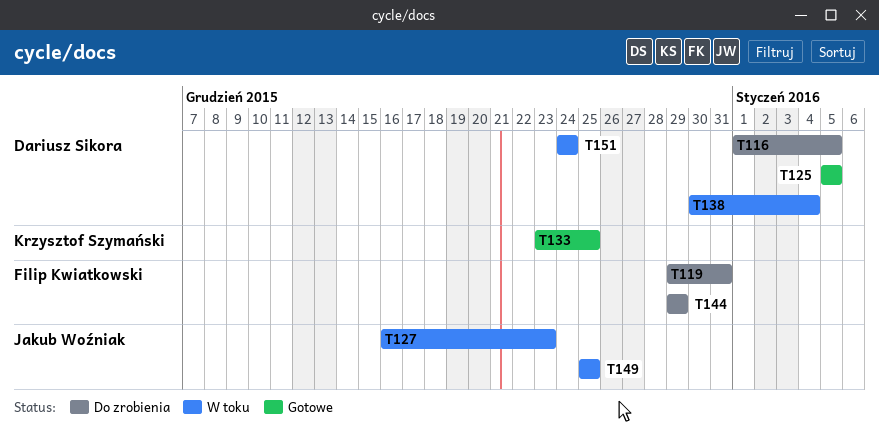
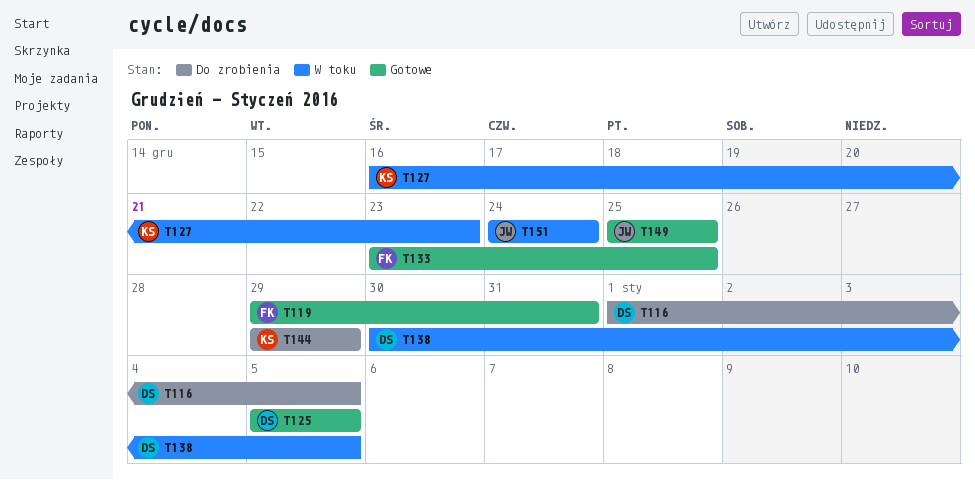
T119, status: Do zrobienia -> Gotowe
T127, owner: Jakub Woźniak -> Krzysztof Szymański
T133, owner: Krzysztof Szymański -> Filip Kwiatkowski
T138, due: Jan 4 -> Jan 5
T144, owner: Filip Kwiatkowski -> Krzysztof Szymański
T149, status: W toku -> Gotowe
T151, owner: Dariusz Sikora -> Jakub Woźniak

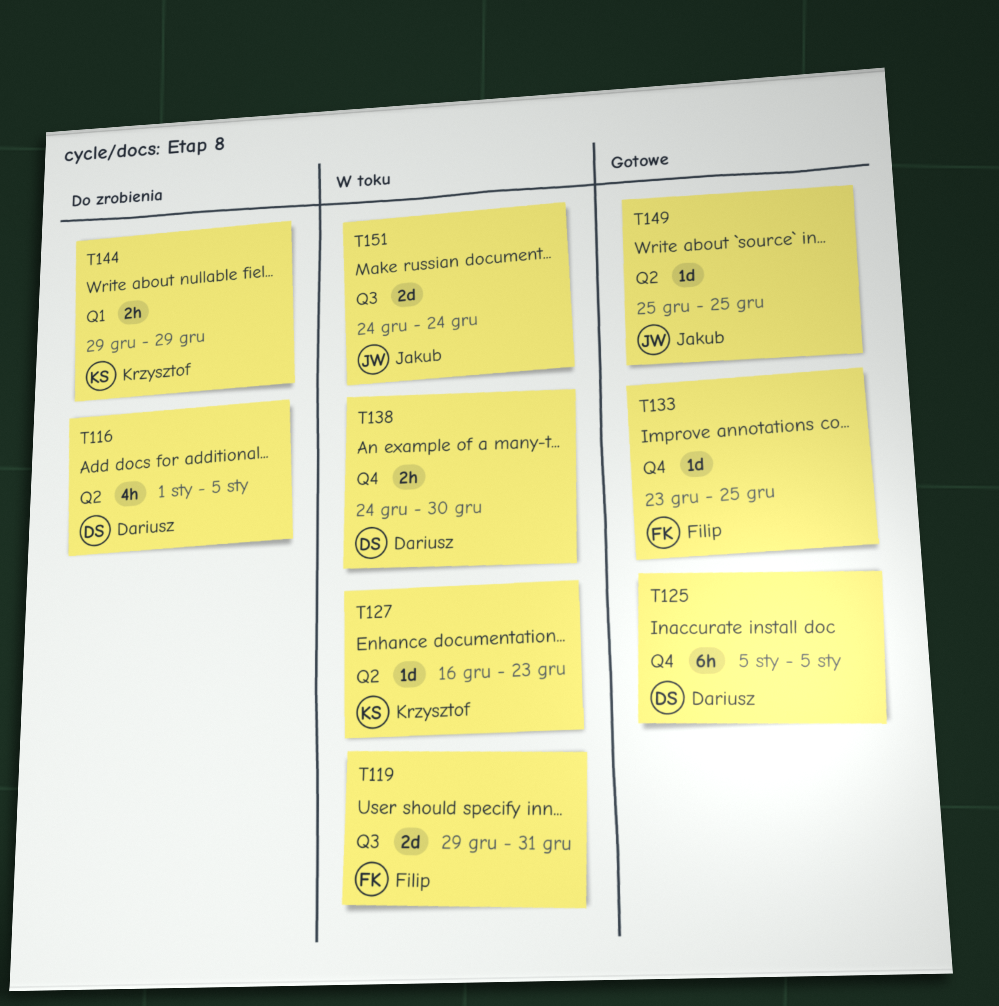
T119, status: Gotowe -> W toku
T138, start: Dec 30 -> Dec 24
T138, due: Jan 5 -> Dec 30

